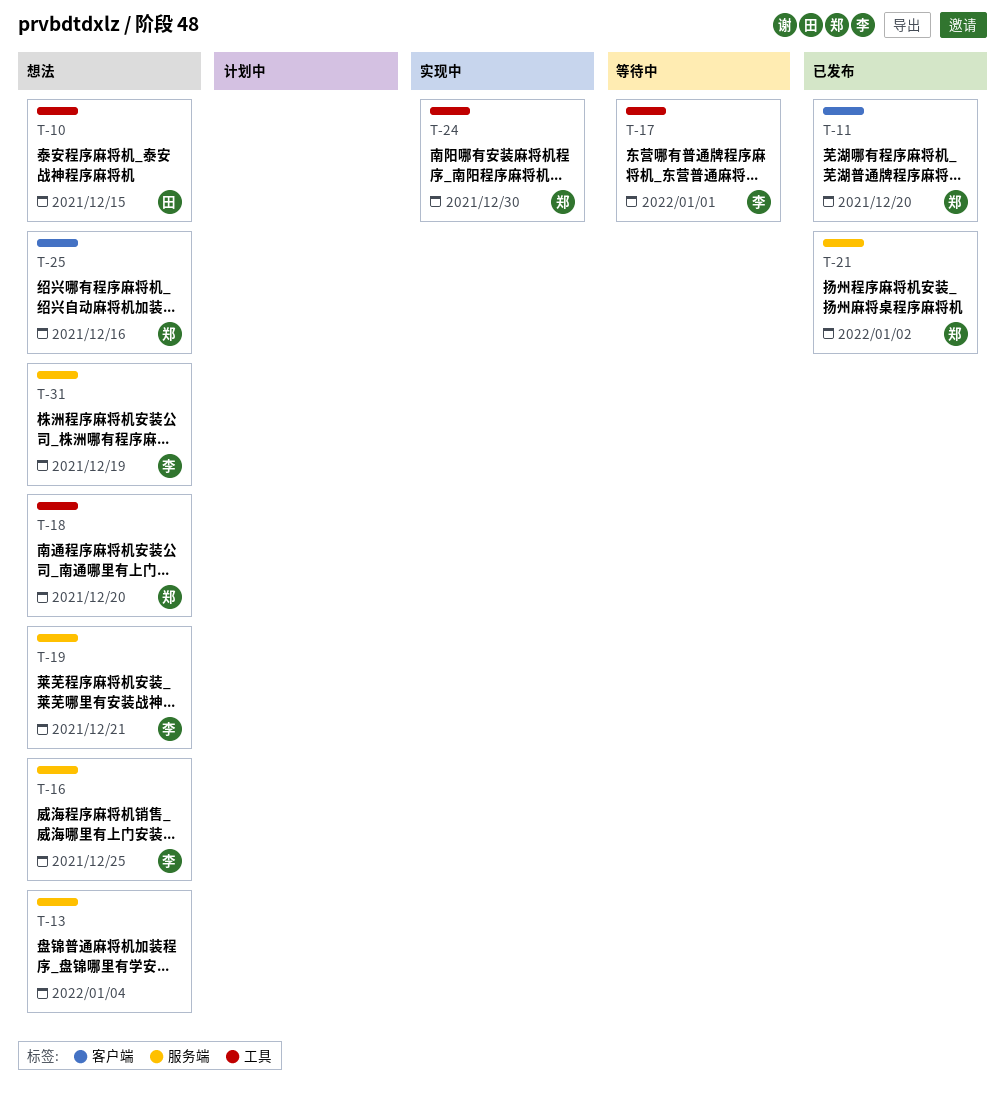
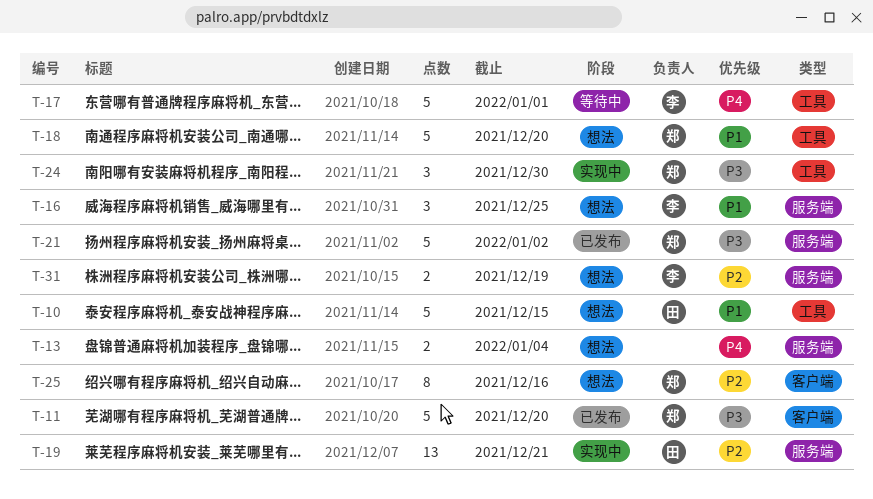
T-19, status: 想法 -> 实现中
T-19, owner: 李 -> 田

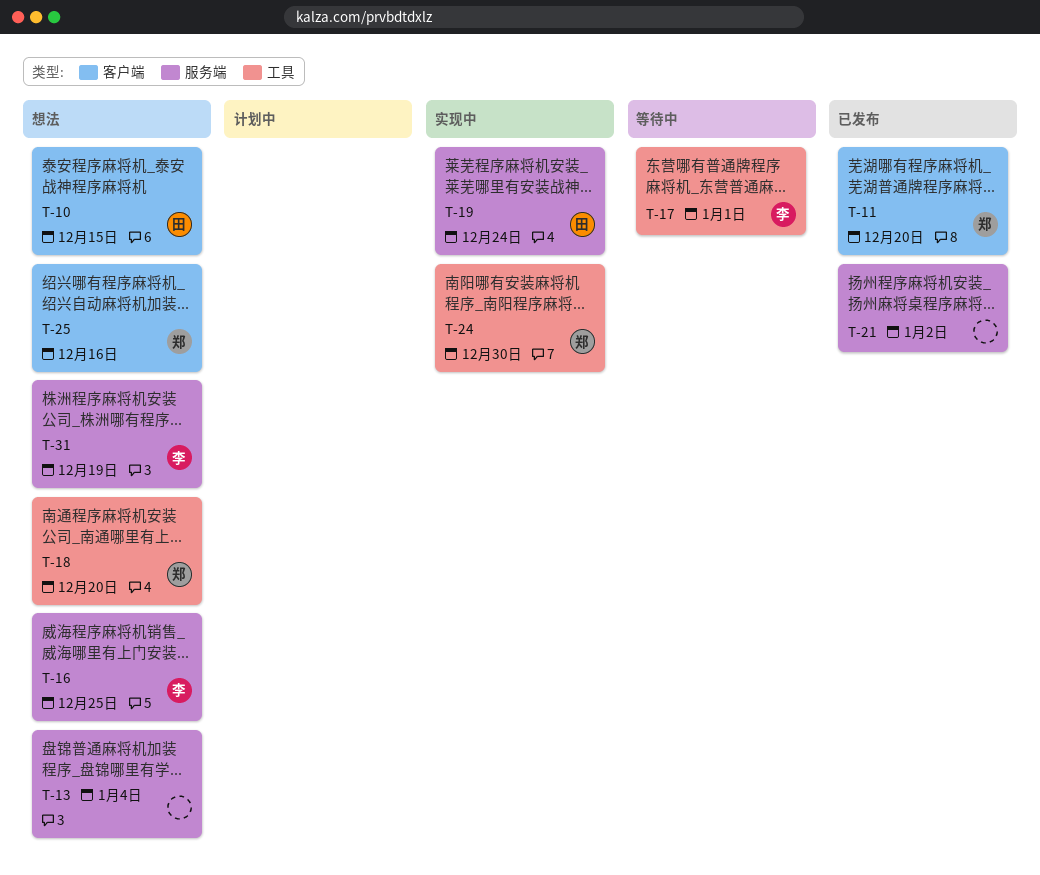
T-10, label: 工具 -> 客户端
T-19, due: Dec 21 -> Dec 24
T-21, owner: 郑 -> none

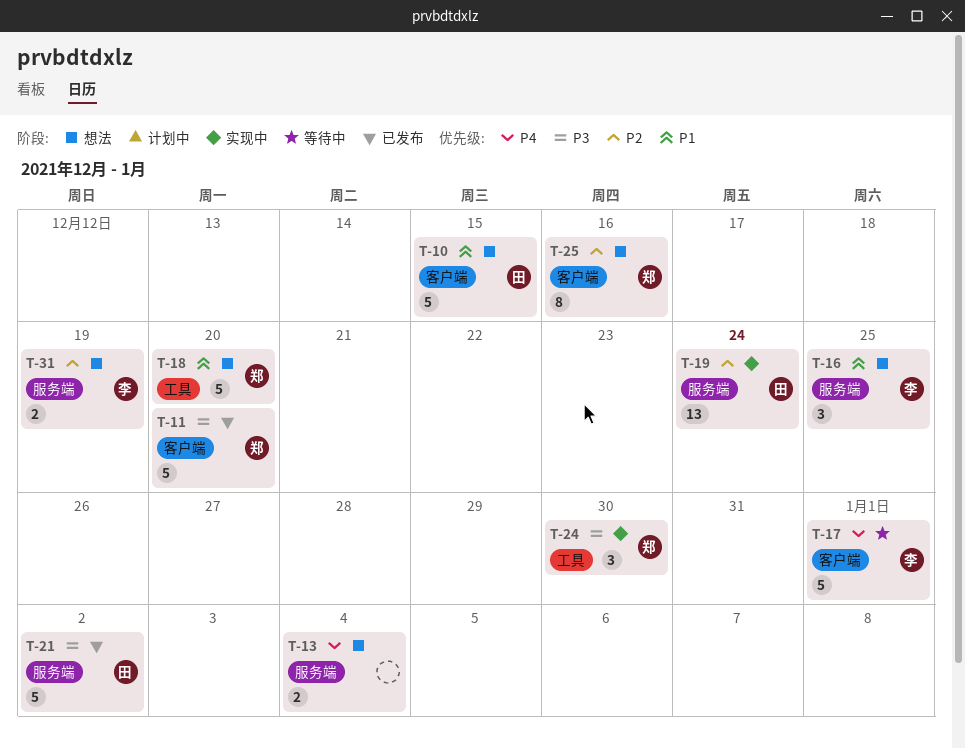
T-17, label: 工具 -> 客户端
T-21, owner: none -> 田

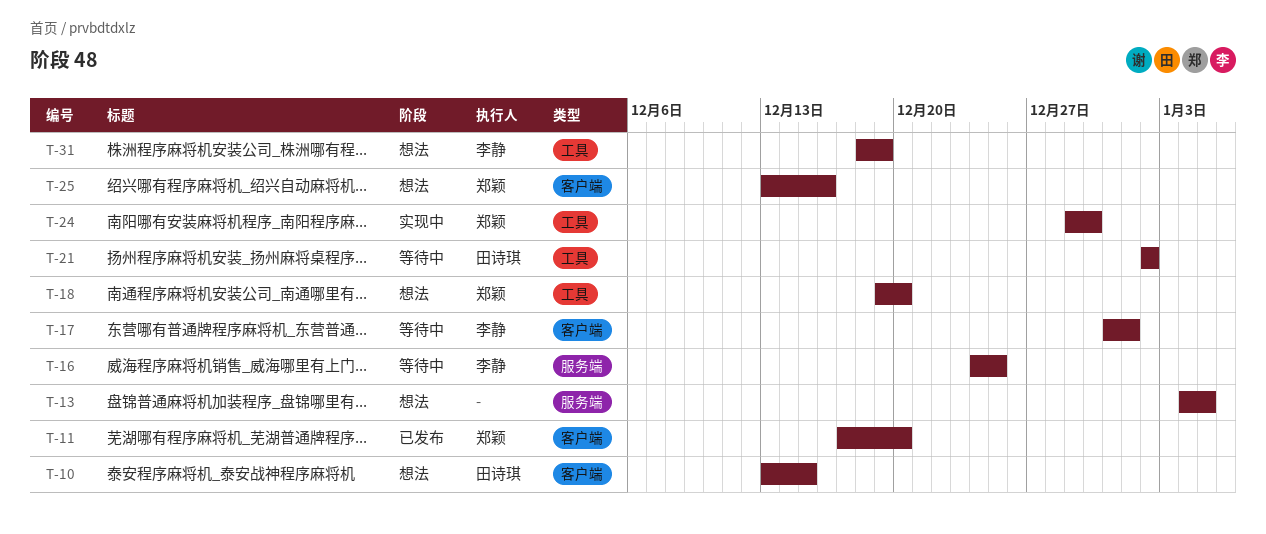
T-13, due: Jan 4 -> Jan 5
T-16, status: 想法 -> 等待中
T-19: present -> none
T-21, status: 已发布 -> 等待中
T-21, label: 服务端 -> 工具
T-31, label: 服务端 -> 工具

